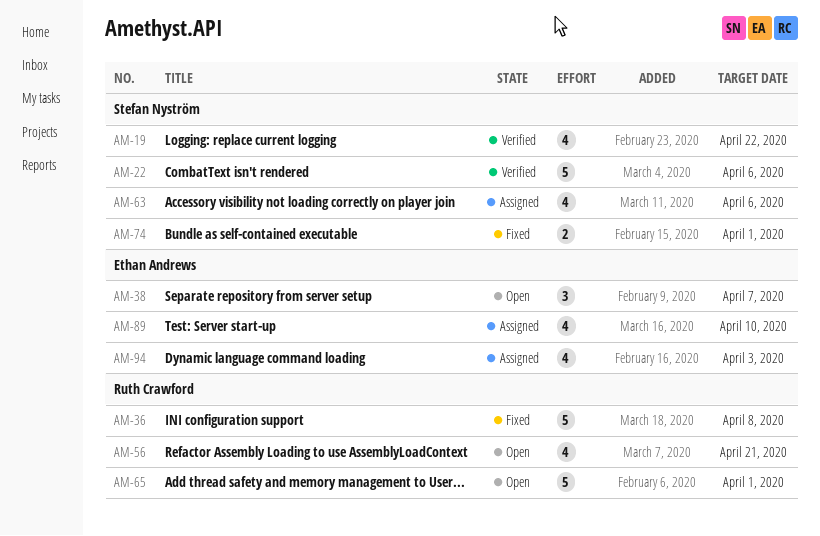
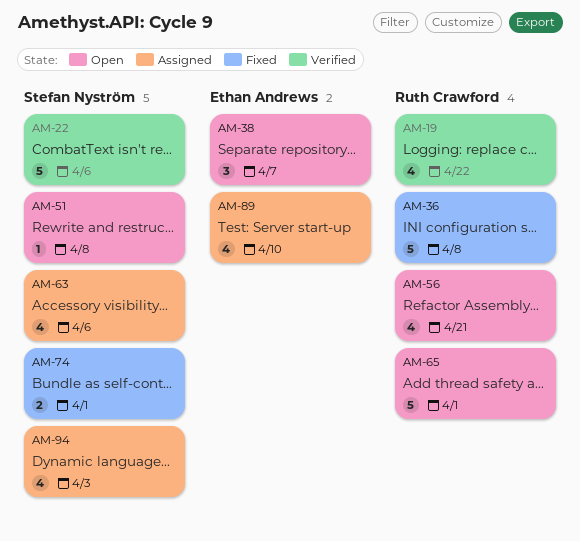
AM-19, owner: Stefan Nyström -> Ruth Crawford
AM-51: none -> present
AM-94, owner: Ethan Andrews -> Stefan Nyström

